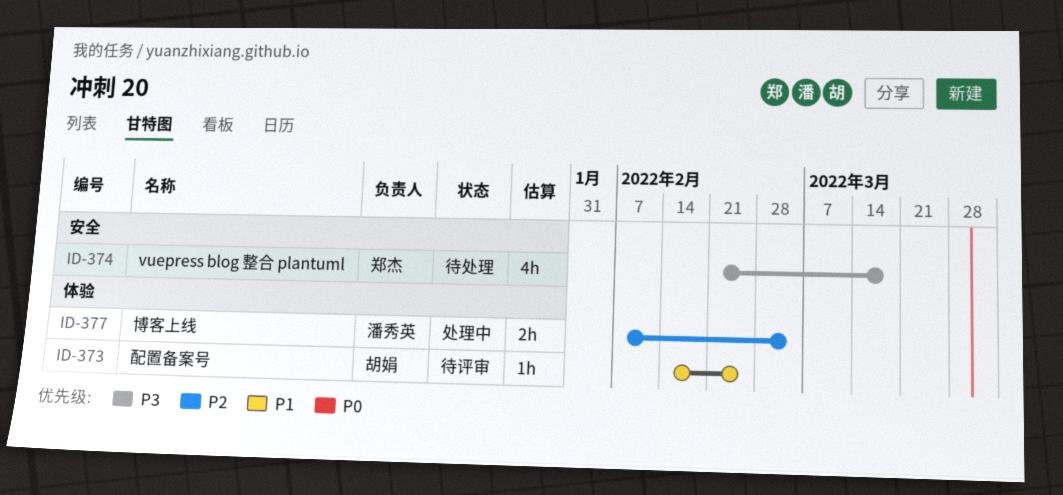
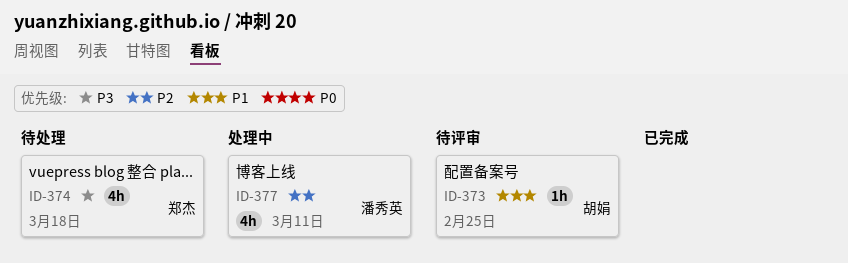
ID-377, estimate: 2h -> 4h
ID-377, due: Mar 4 -> Mar 11

